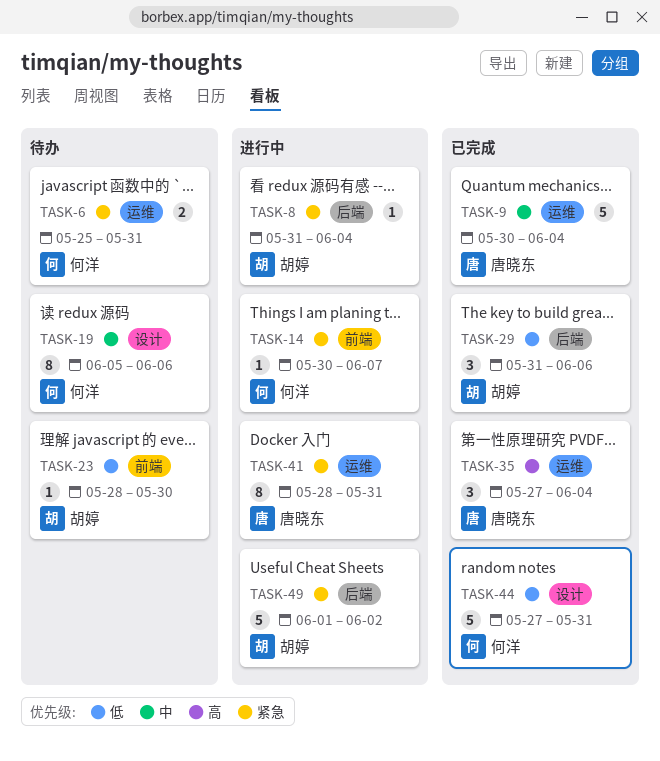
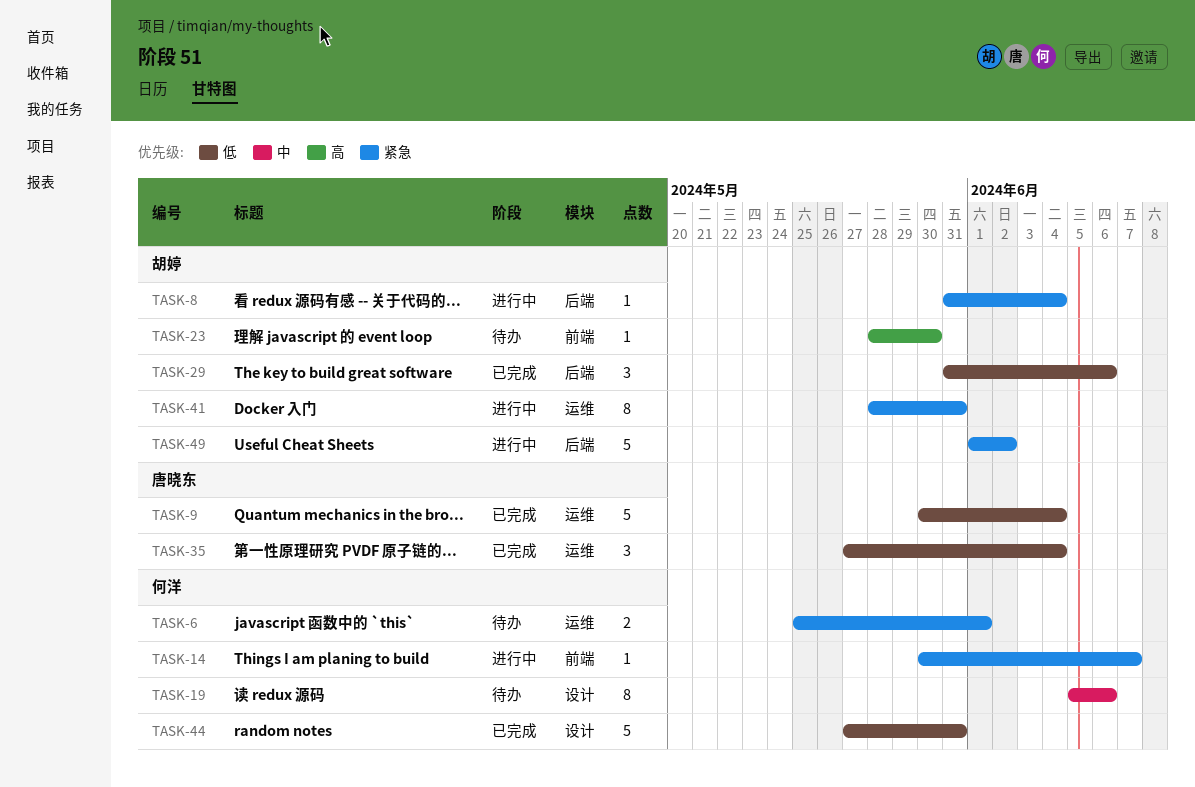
TASK-6, due: May 31 -> Jun 1
TASK-9, priority: 中 -> 低
TASK-23, priority: 低 -> 高
TASK-35, priority: 高 -> 低
TASK-41, owner: 唐晓东 -> 胡婷

